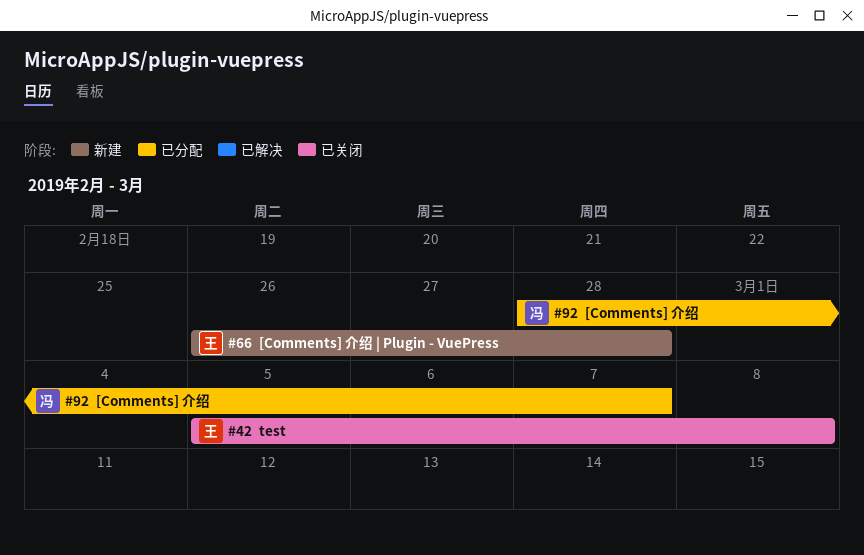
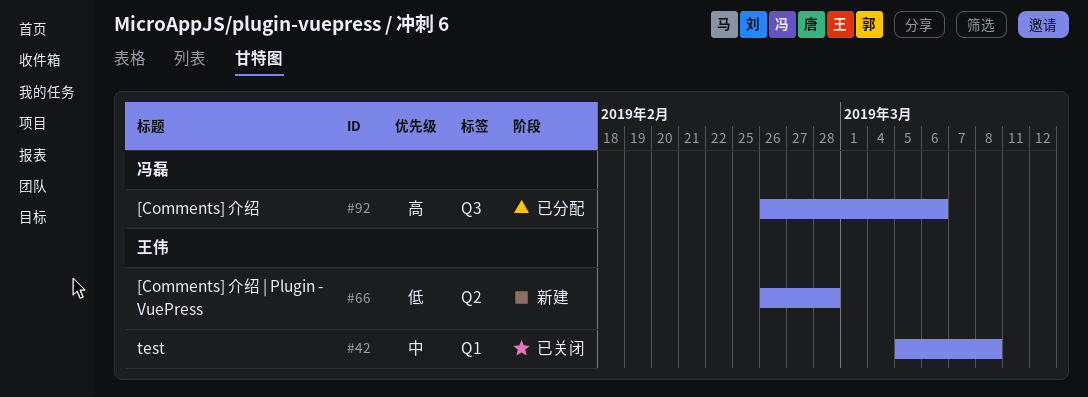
#92, start: Feb 28 -> Feb 26
#92, due: Mar 7 -> Mar 6

